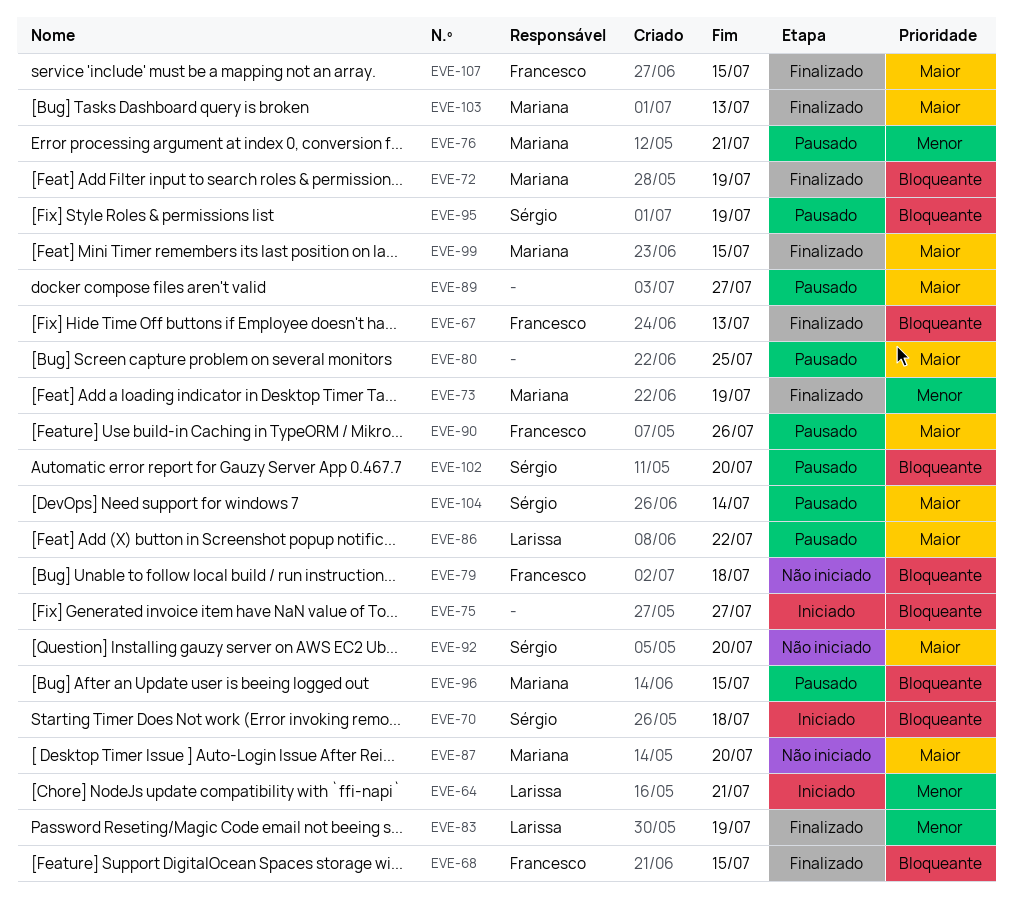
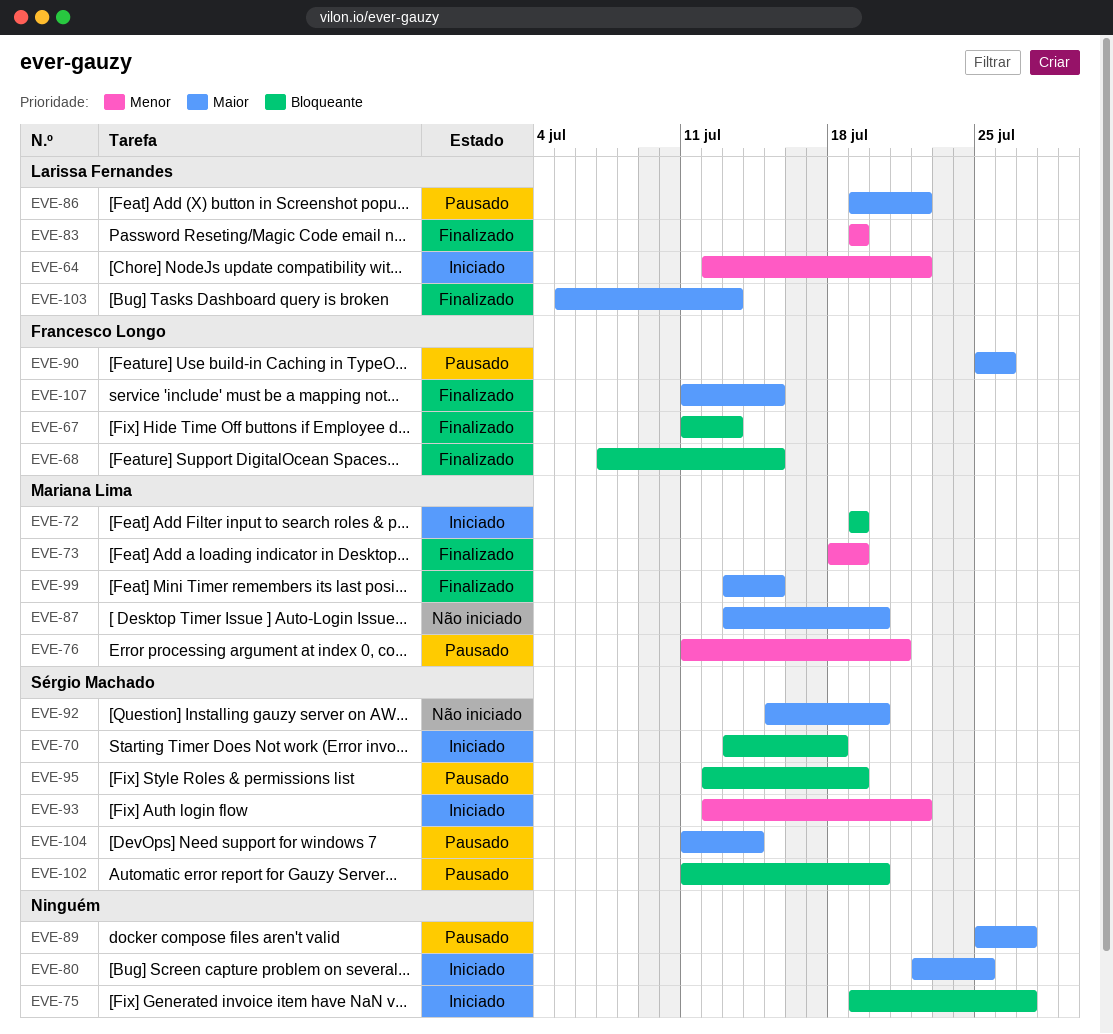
EVE-64, due: Jul 21 -> Jul 22
EVE-72, status: Finalizado -> Iniciado
EVE-79: present -> none
EVE-80, status: Pausado -> Iniciado
EVE-93: none -> present
EVE-96: present -> none
EVE-103, owner: Mariana Lima -> Larissa Fernandes

